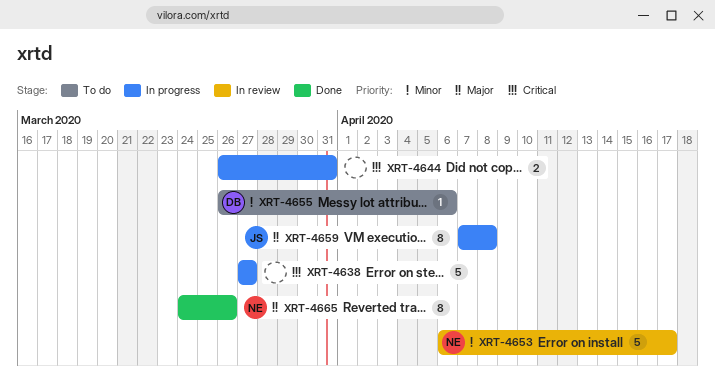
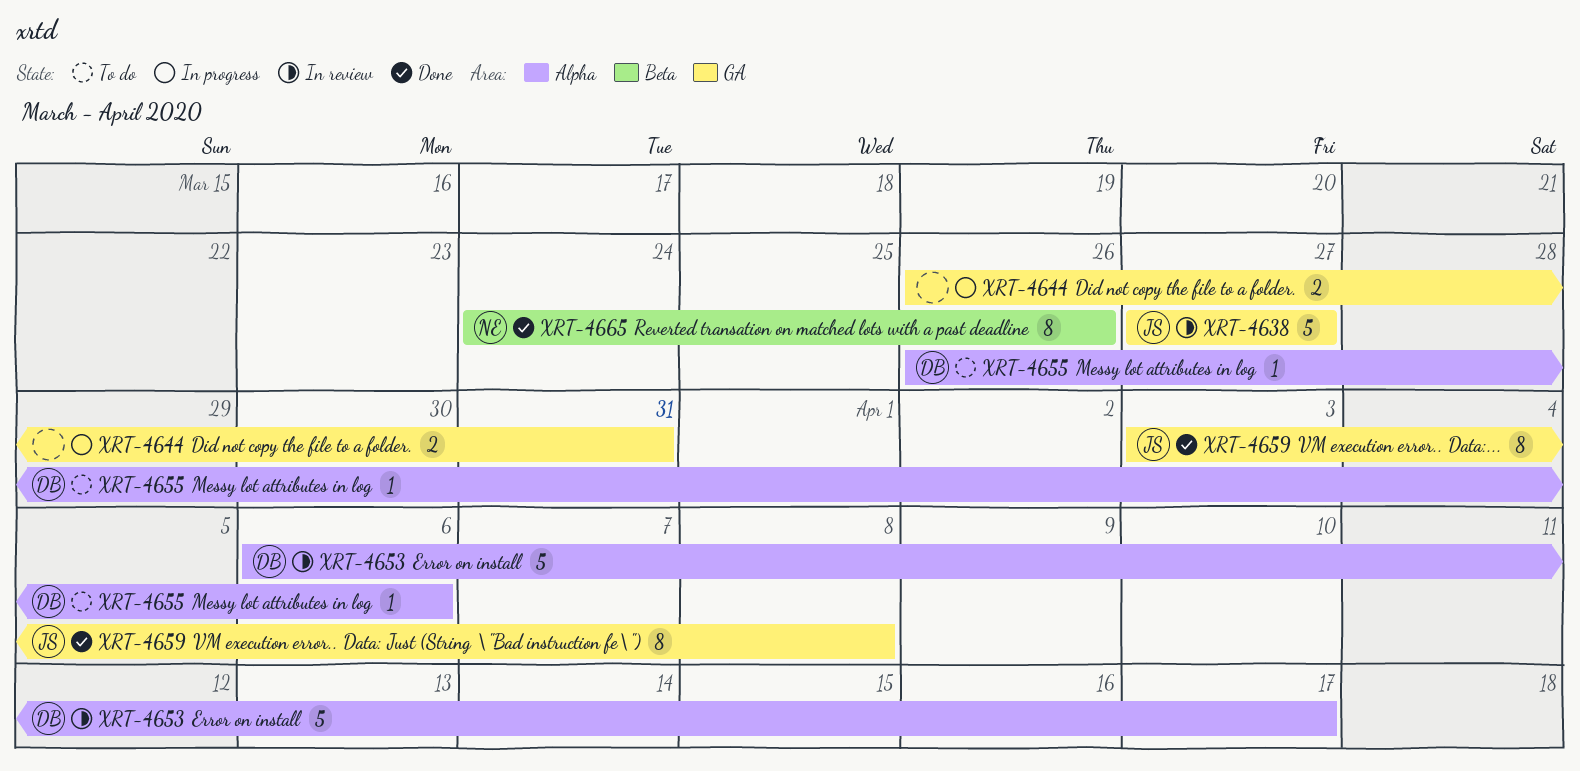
XRT-4638, status: In progress -> In review
XRT-4638, owner: none -> JS
XRT-4653, owner: NE -> DB
XRT-4659, status: In progress -> Done
XRT-4659, start: Apr 7 -> Apr 3

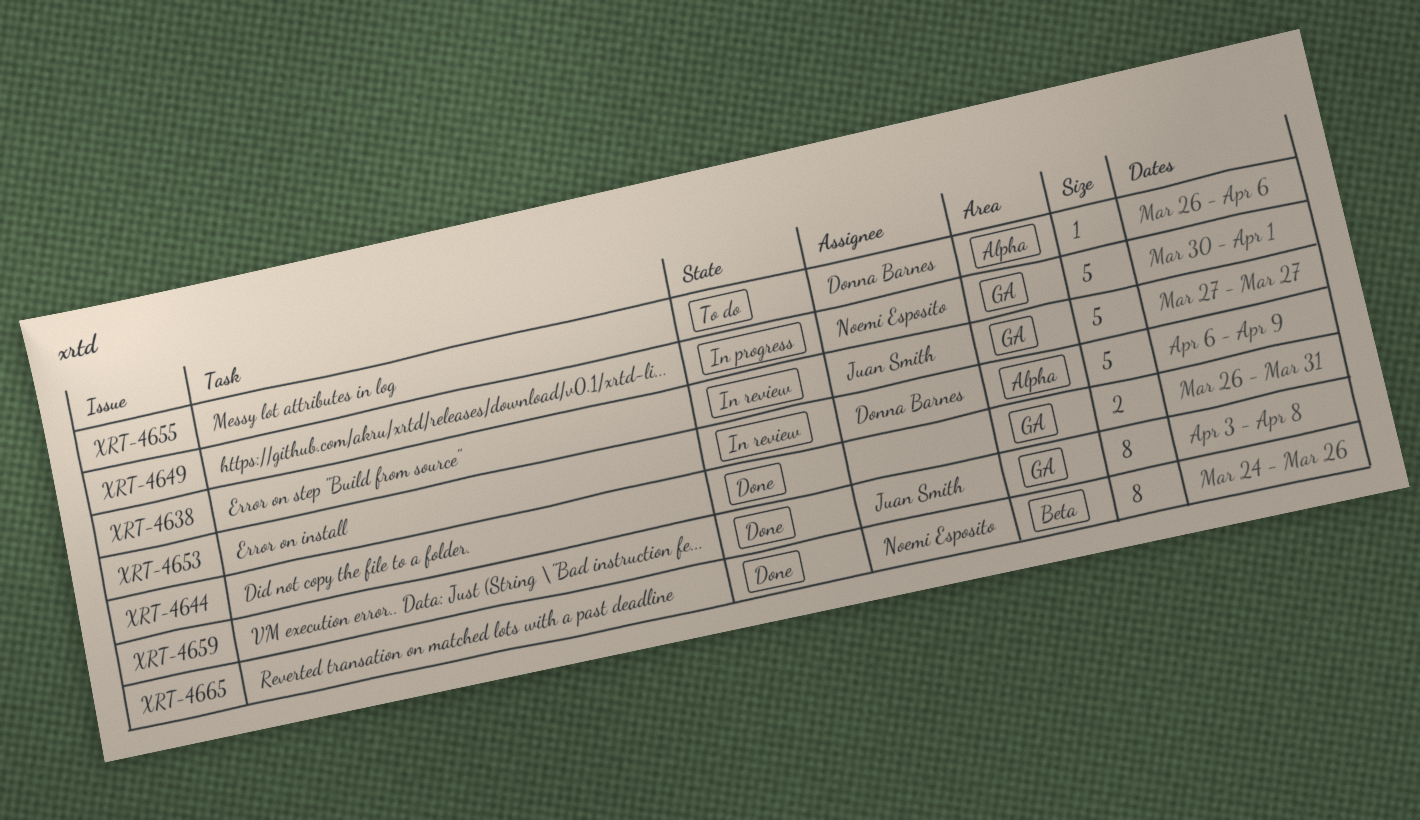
XRT-4644, status: In progress -> Done
XRT-4649: none -> present
XRT-4653, due: Apr 17 -> Apr 9

